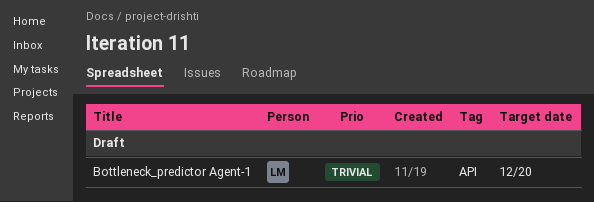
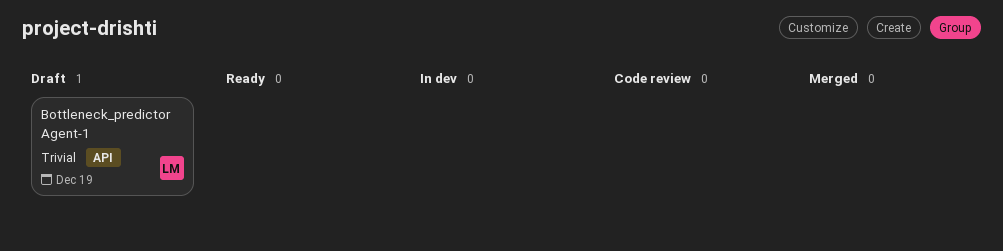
Bottleneck_predictor Agent-1, due: Dec 20 -> Dec 19

